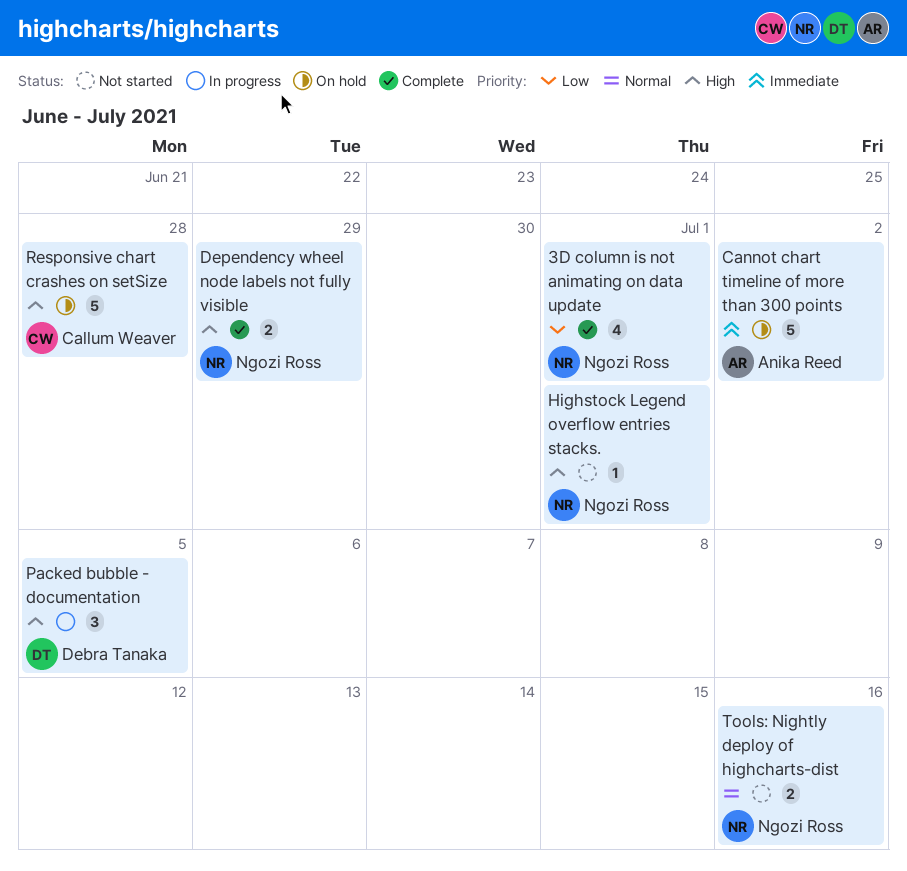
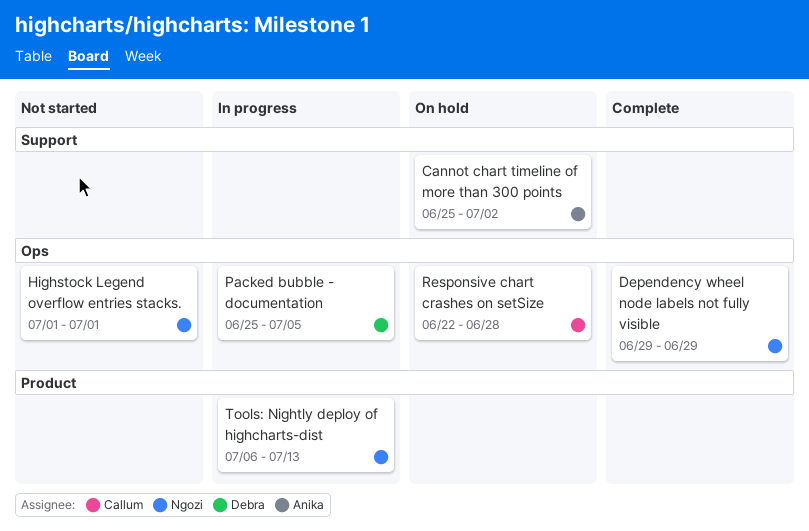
3D column is not animating on data update: present -> none
Tools: Nightly deploy of highcharts-dist, status: Not started -> In progress
Tools: Nightly deploy of highcharts-dist, due: Jul 16 -> Jul 13

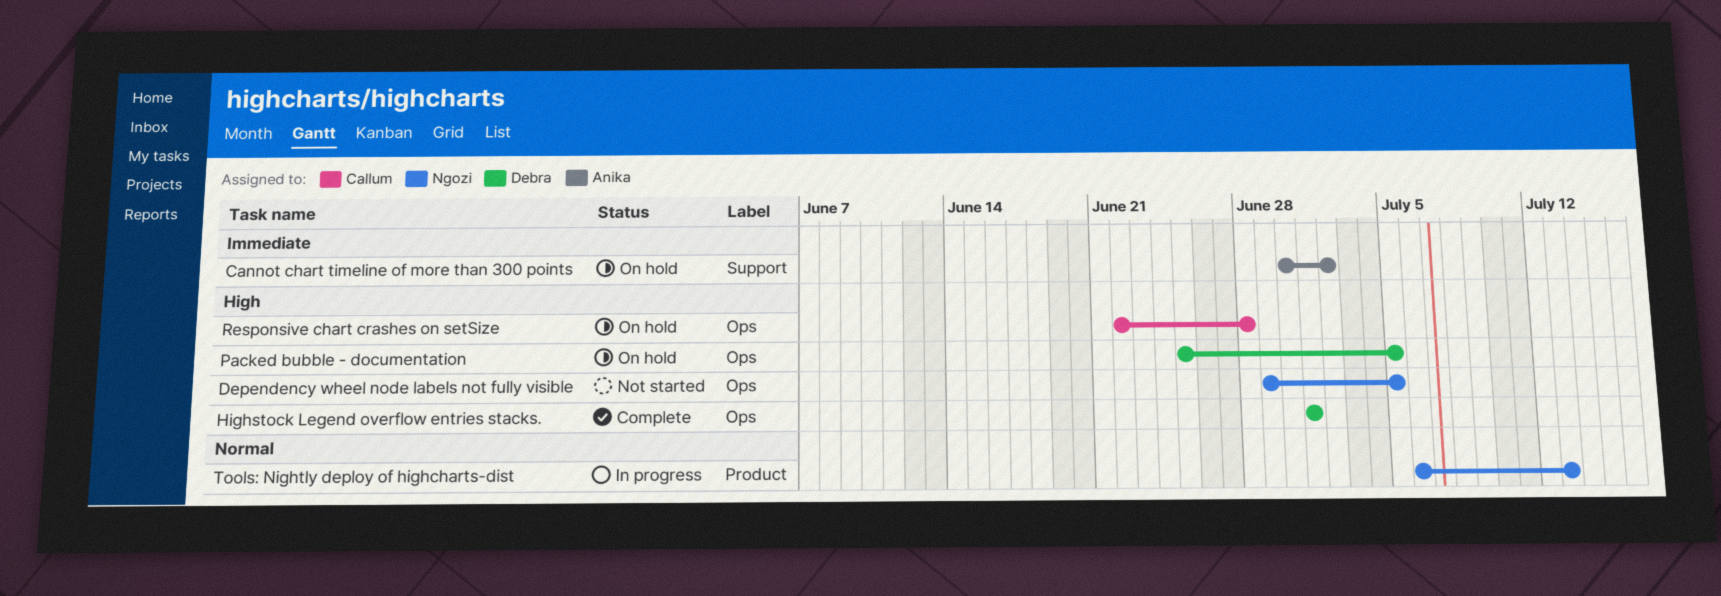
Cannot chart timeline of more than 300 points, start: Jun 25 -> Jun 30
Dependency wheel node labels not fully visible, status: Complete -> Not started
Dependency wheel node labels not fully visible, due: Jun 29 -> Jul 5
Highstock Legend overflow entries stacks., status: Not started -> Complete
Highstock Legend overflow entries stacks., owner: Ngozi -> Debra
Packed bubble - documentation, status: In progress -> On hold

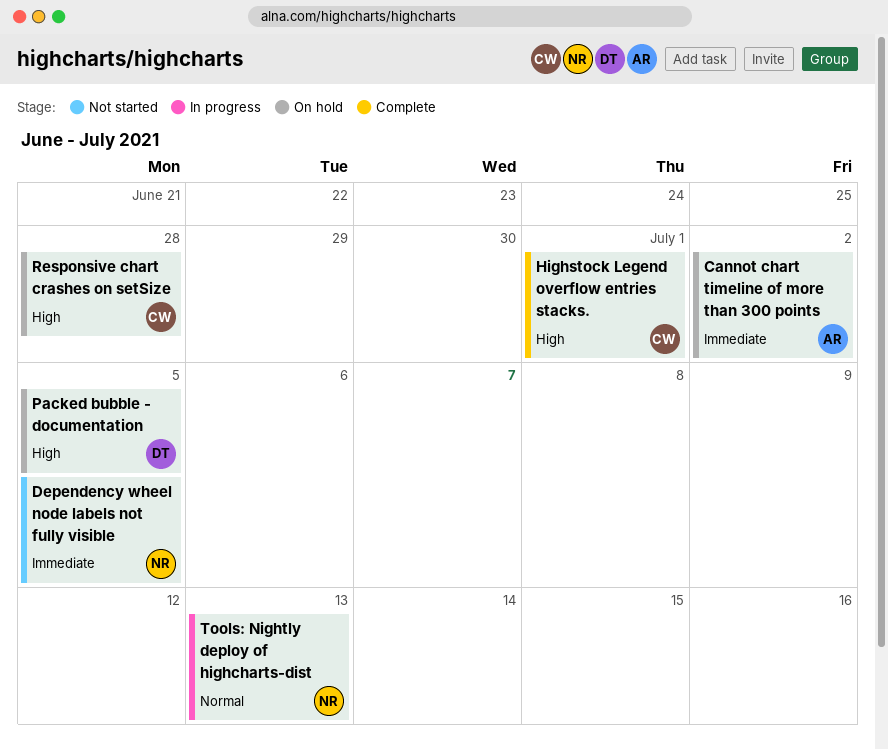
Dependency wheel node labels not fully visible, priority: High -> Immediate
Highstock Legend overflow entries stacks., owner: Debra -> Callum

